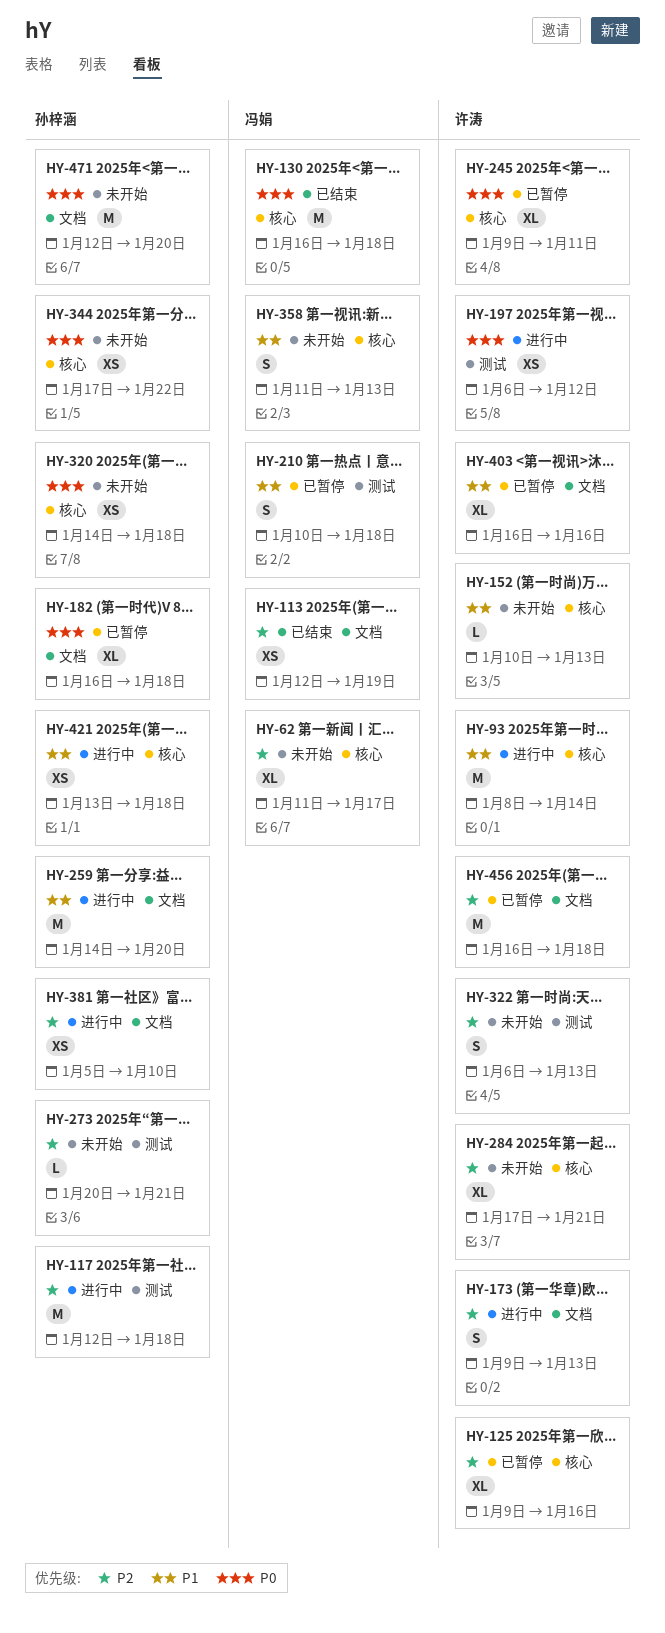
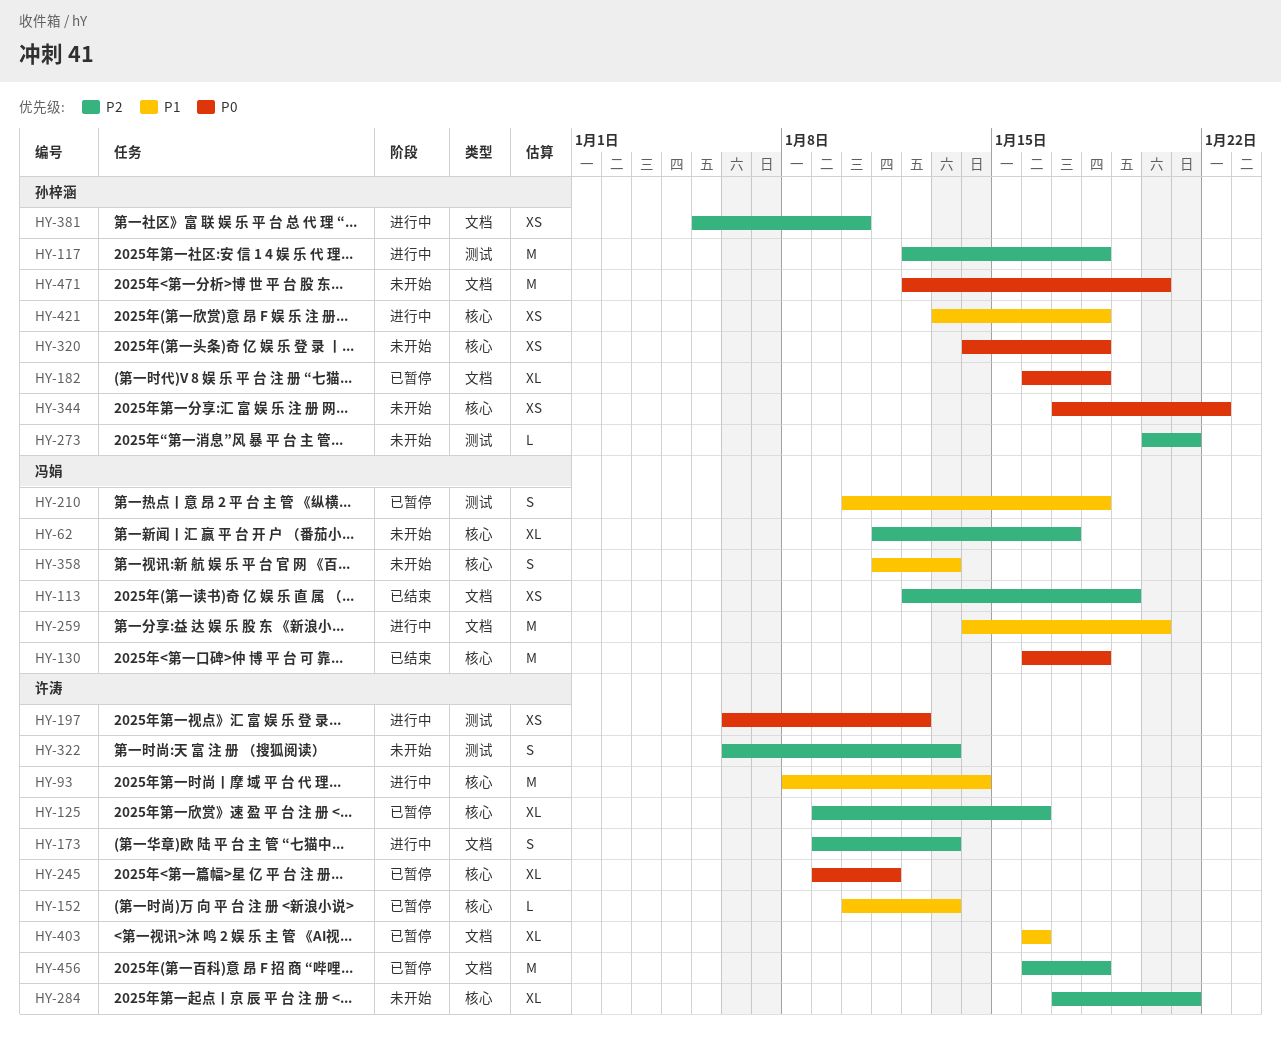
HY-152, status: 未开始 -> 已暂停
HY-259, owner: 孙梓涵 -> 冯娟

